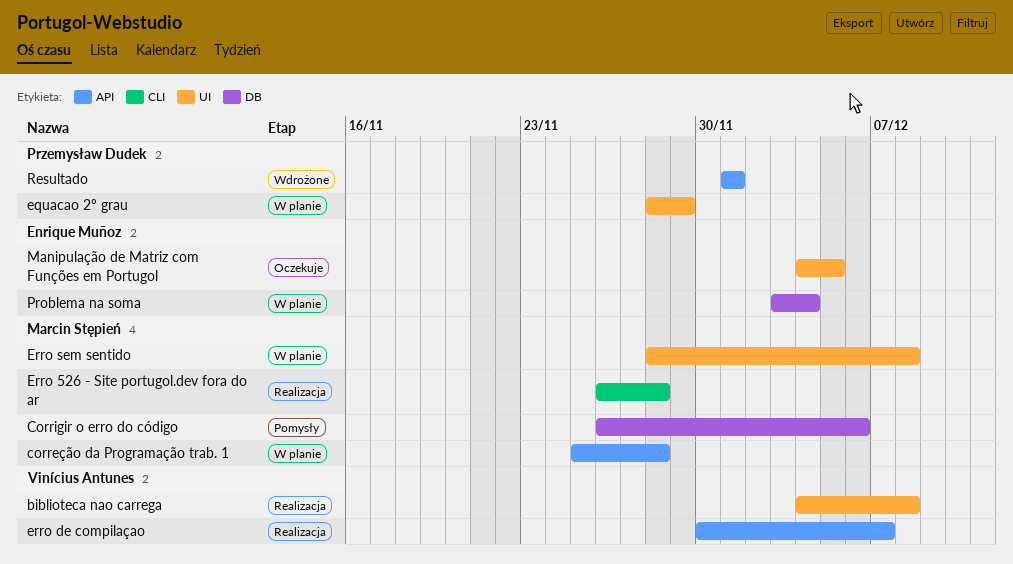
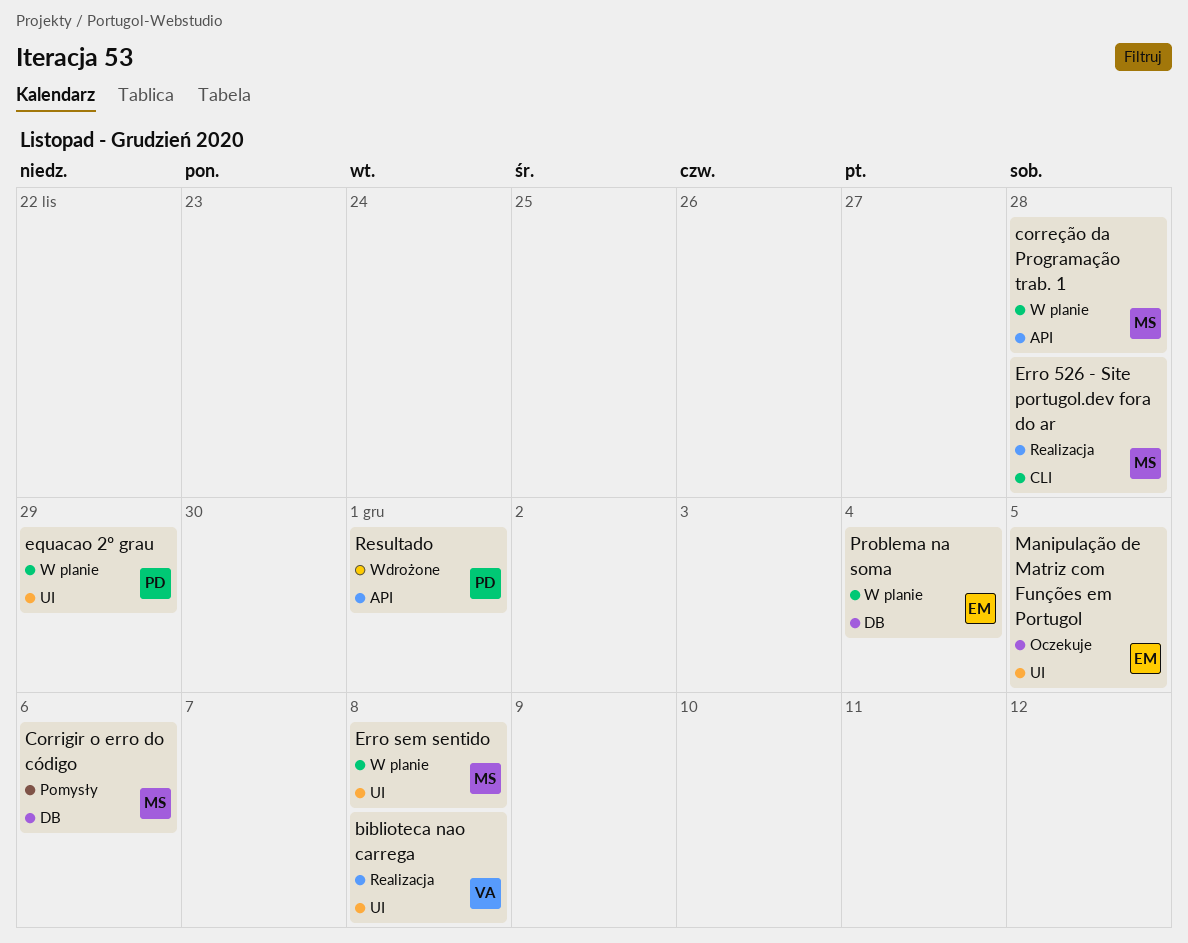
erro de compilaçao: present -> none

